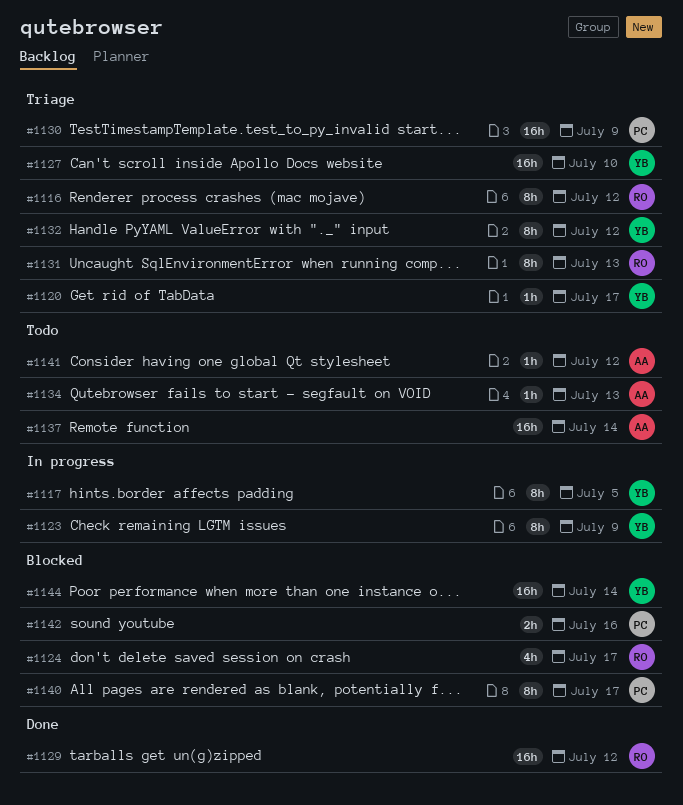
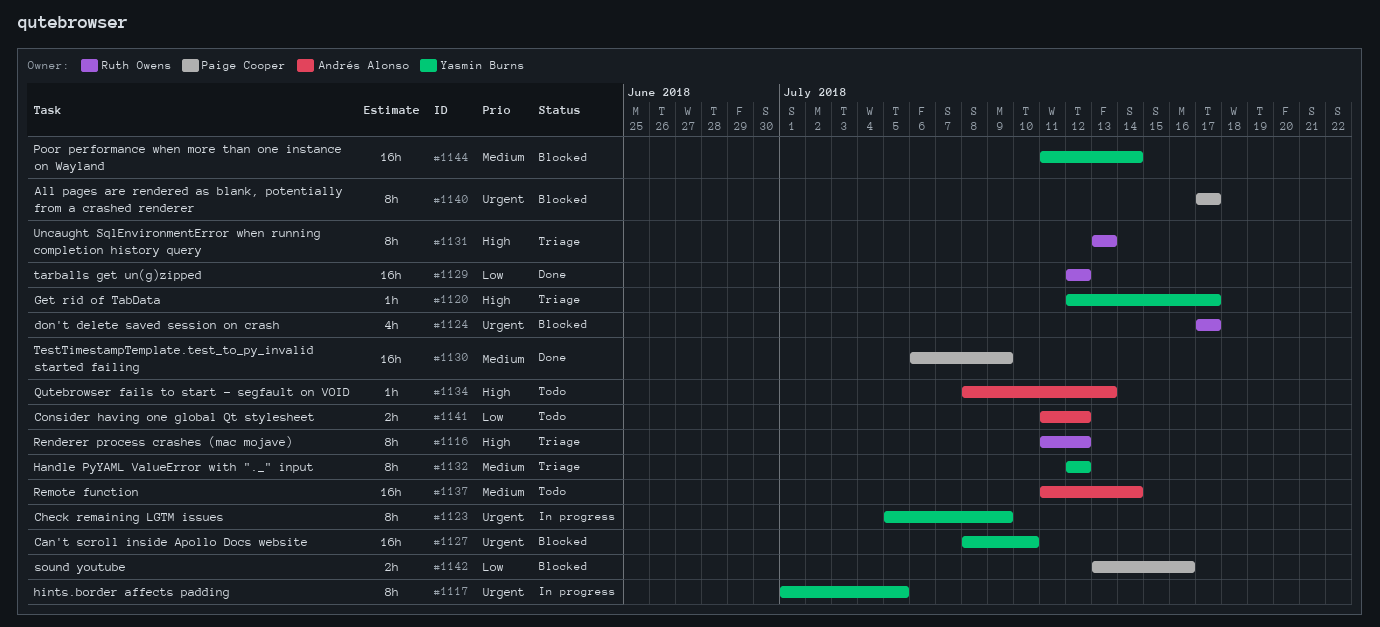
#1127, status: Triage -> Blocked
#1130, status: Triage -> Done
#1141, estimate: 1h -> 2h

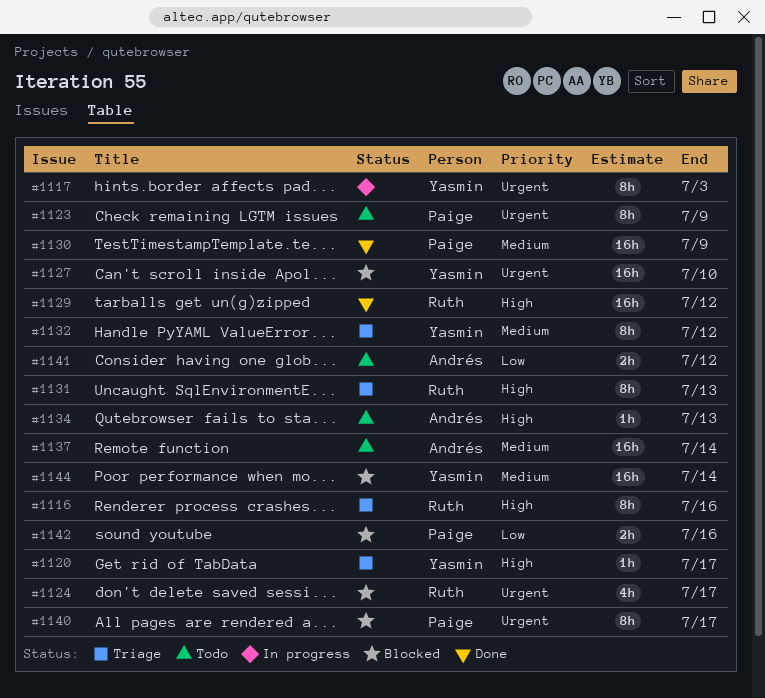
#1116, due: Jul 12 -> Jul 16
#1117, due: Jul 5 -> Jul 3
#1123, status: In progress -> Todo
#1123, owner: Yasmin Burns -> Paige Cooper
#1129, priority: Low -> High

